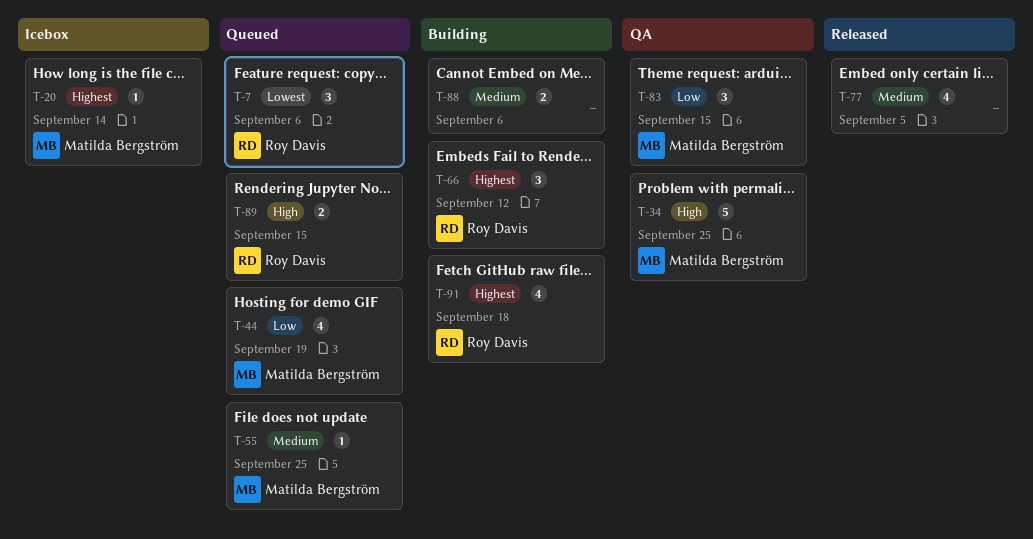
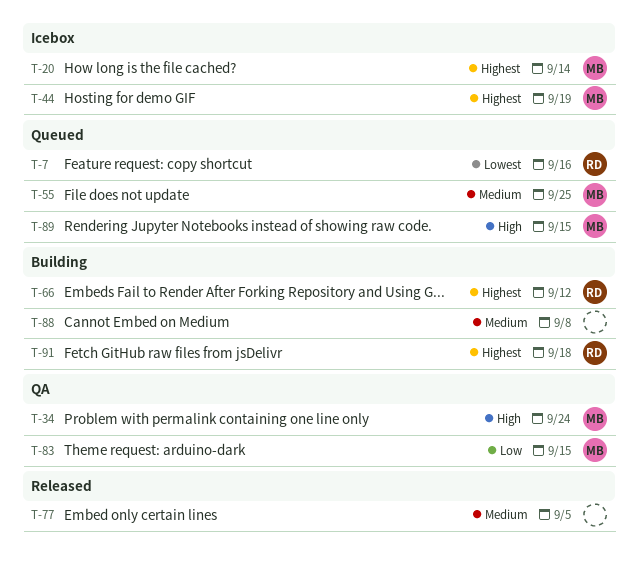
T-7, due: Sep 6 -> Sep 16
T-34, due: Sep 25 -> Sep 24
T-44, status: Queued -> Icebox
T-44, priority: Low -> Highest
T-88, due: Sep 6 -> Sep 8
T-89, owner: Roy Davis -> Matilda Bergström

